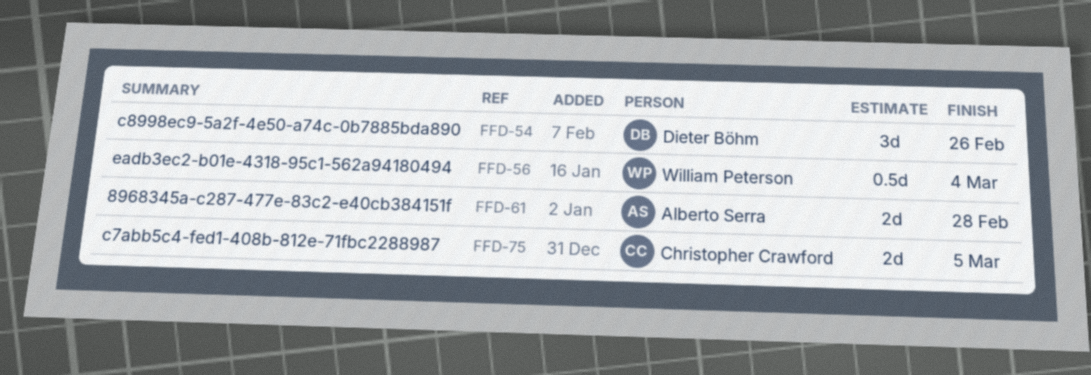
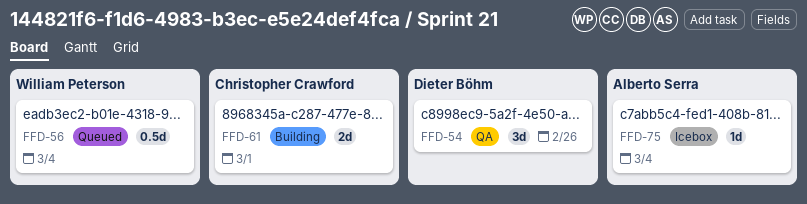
FFD-61, owner: Alberto Serra -> Christopher Crawford
FFD-61, due: Feb 28 -> Mar 1
FFD-75, owner: Christopher Crawford -> Alberto Serra
FFD-75, estimate: 2d -> 1d
FFD-75, due: Mar 5 -> Mar 4

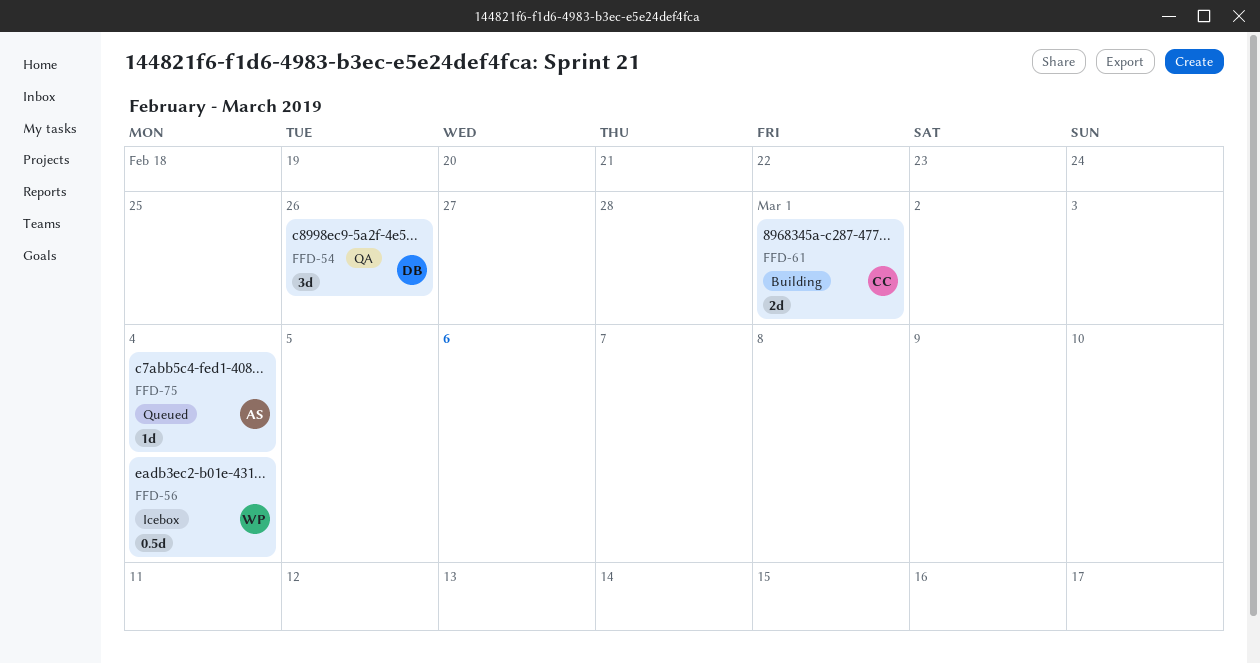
FFD-56, status: Queued -> Icebox
FFD-75, status: Icebox -> Queued

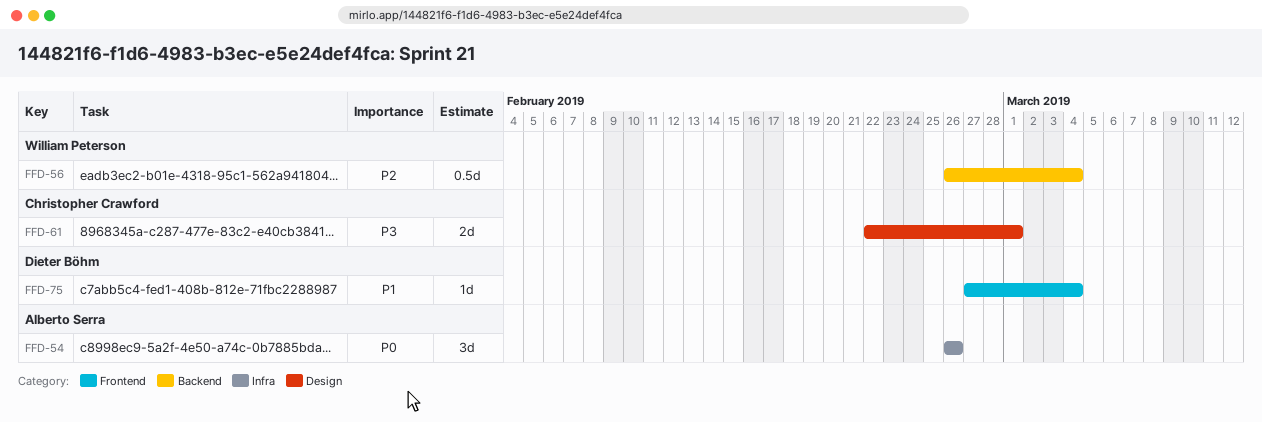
FFD-54, owner: Dieter Böhm -> Alberto Serra
FFD-75, owner: Alberto Serra -> Dieter Böhm

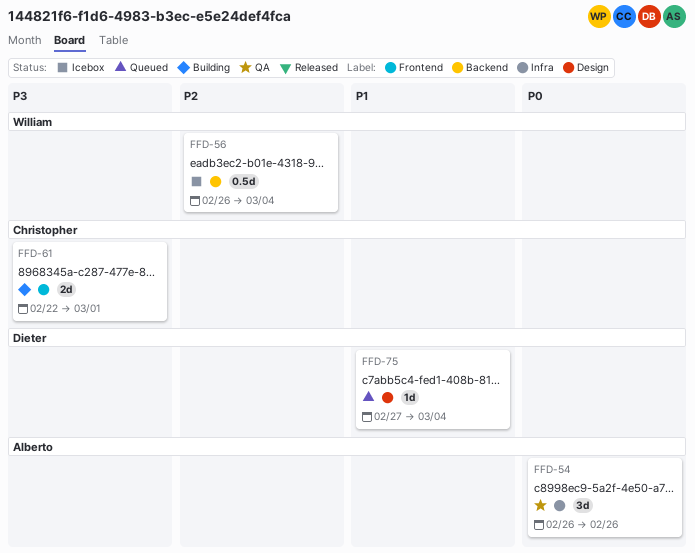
FFD-61, label: Design -> Frontend
FFD-75, label: Frontend -> Design

